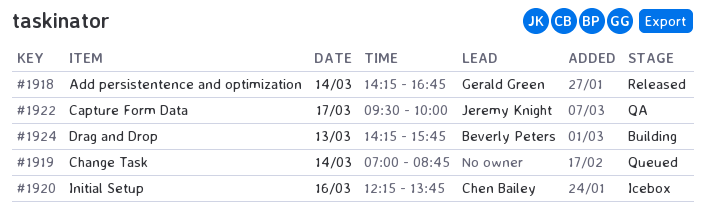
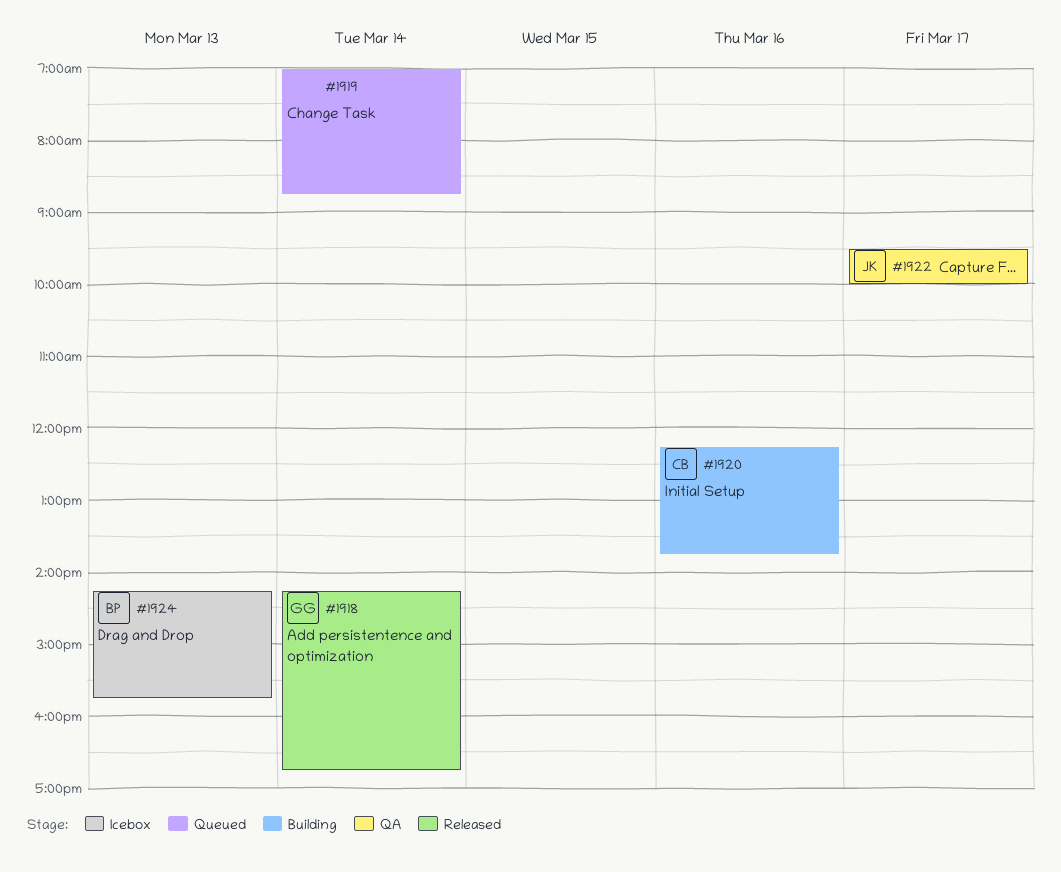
#1920, status: Icebox -> Building
#1924, status: Building -> Icebox

